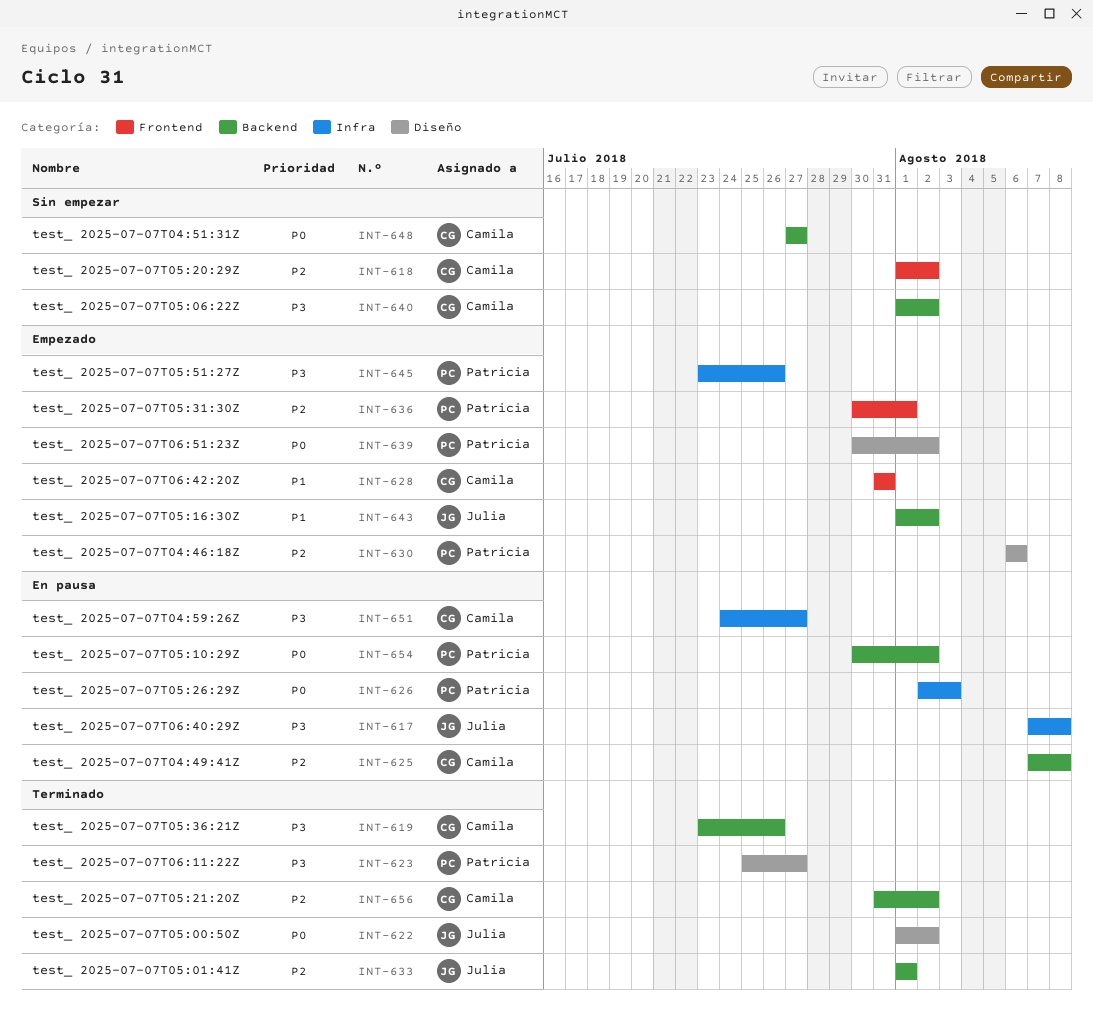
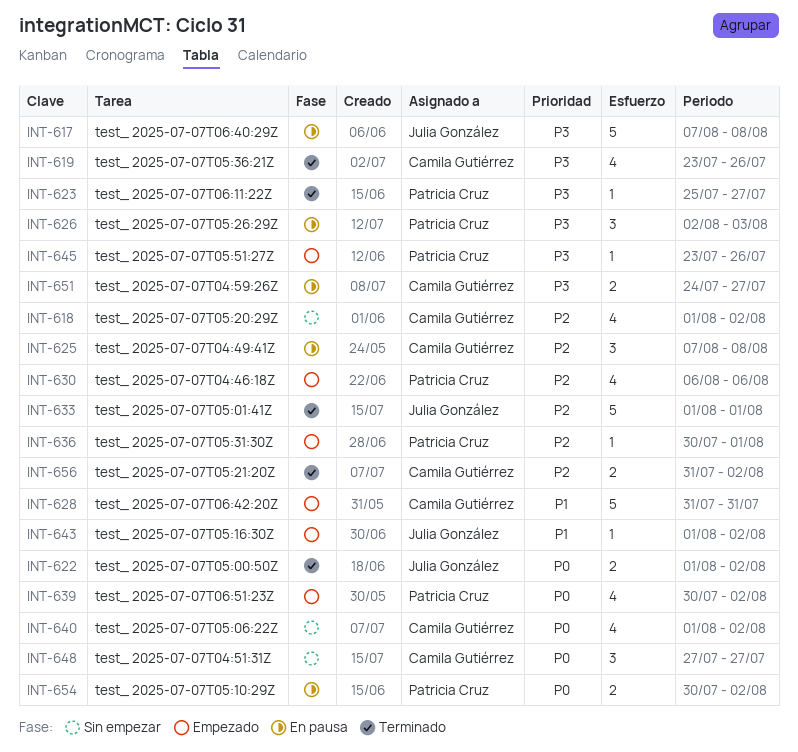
INT-626, priority: P0 -> P3
INT-640, priority: P3 -> P0

